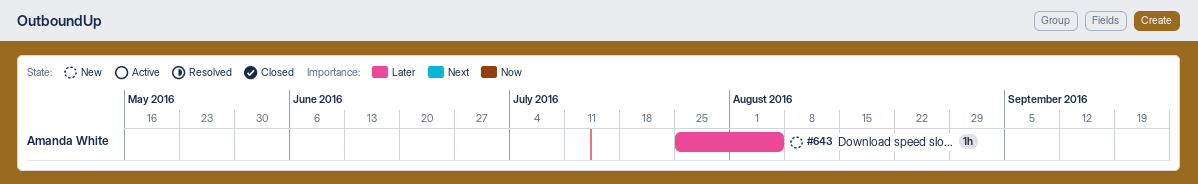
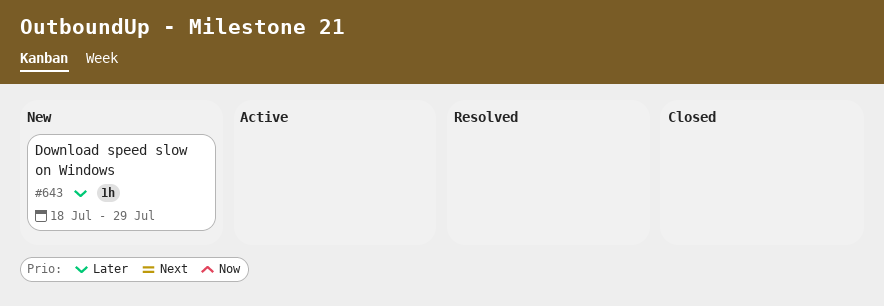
#643, start: Jul 25 -> Jul 18
#643, due: Aug 5 -> Jul 29

